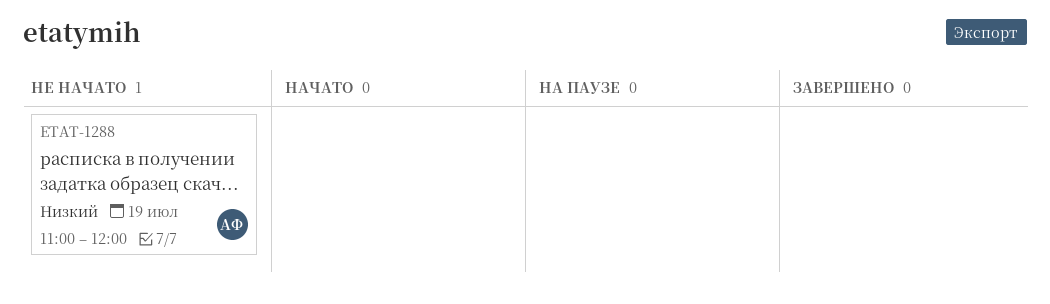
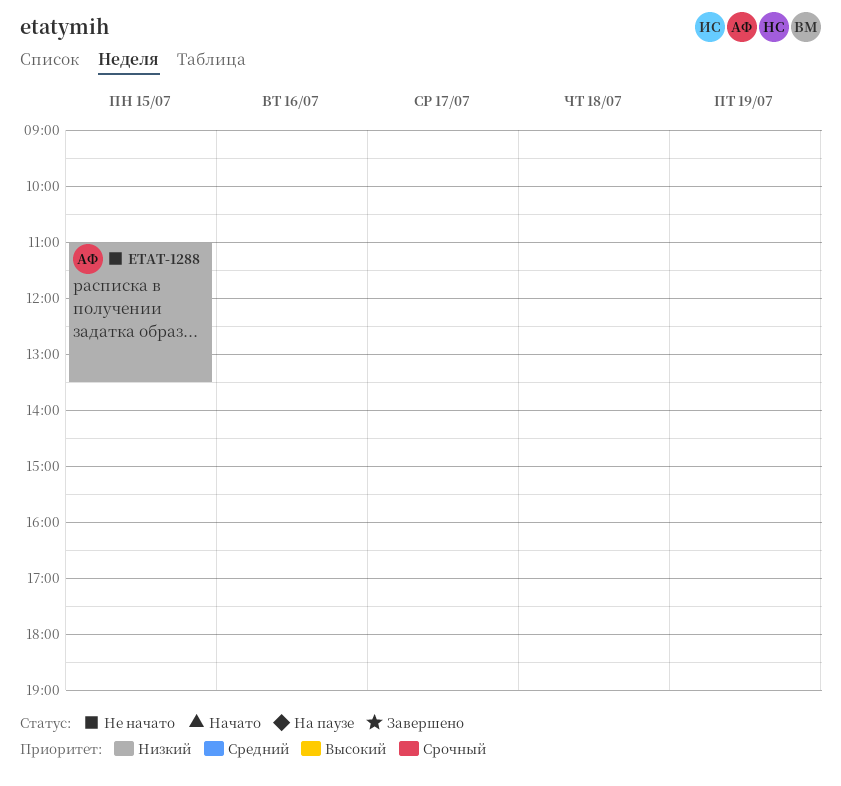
ETAT-1288, day: Jul 19 -> Jul 15
ETAT-1288, ends: 12:00 -> 13:30

